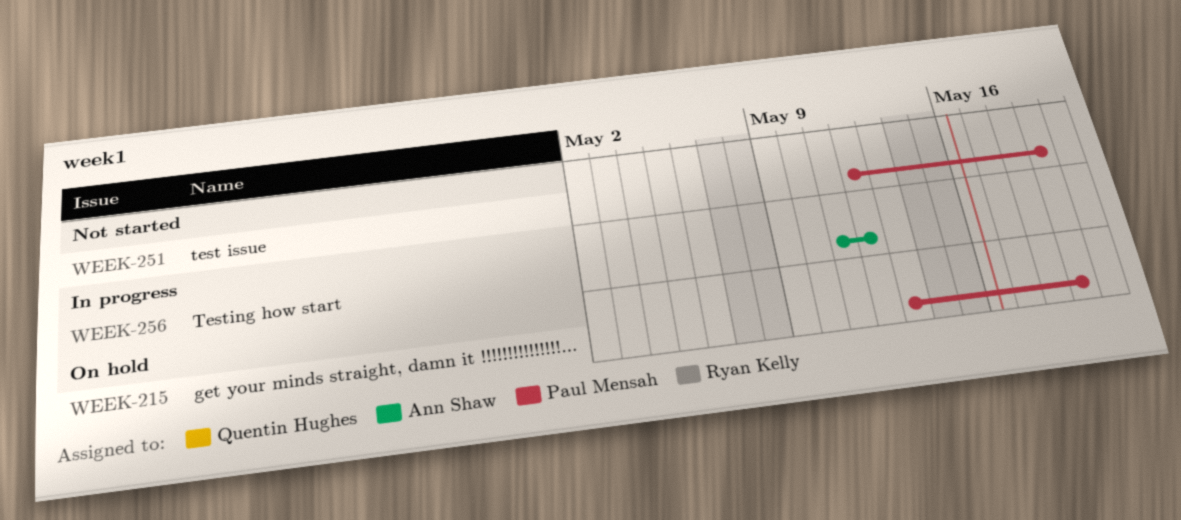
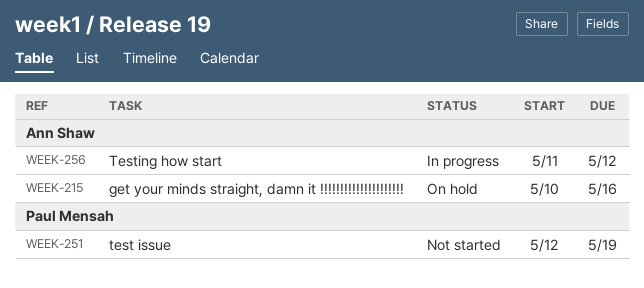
WEEK-215, owner: Paul Mensah -> Ann Shaw
WEEK-215, start: May 13 -> May 10
WEEK-215, due: May 19 -> May 16

